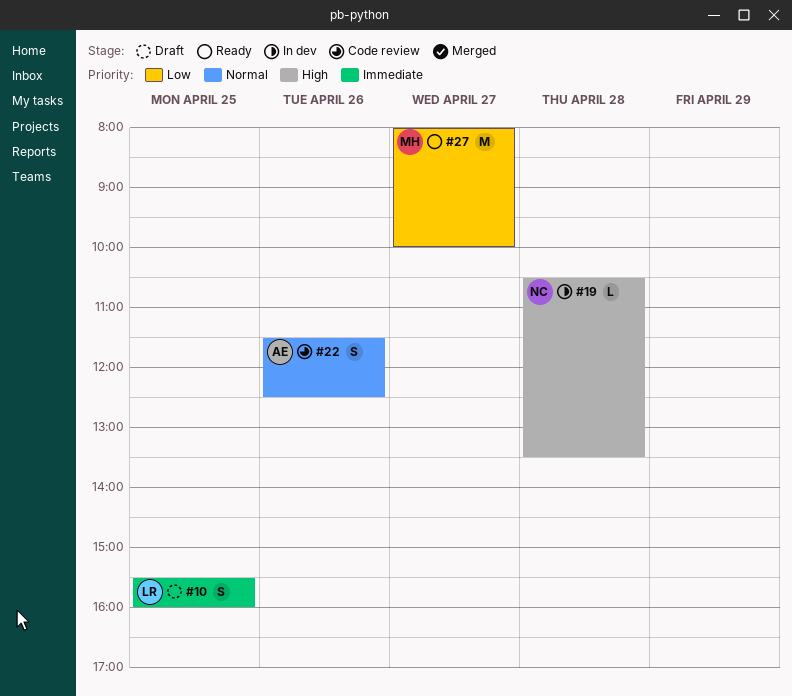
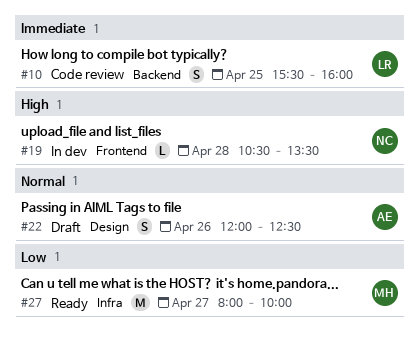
#10, status: Draft -> Code review
#22, status: Code review -> Draft
#22, begins: 11:30 -> 12:00

